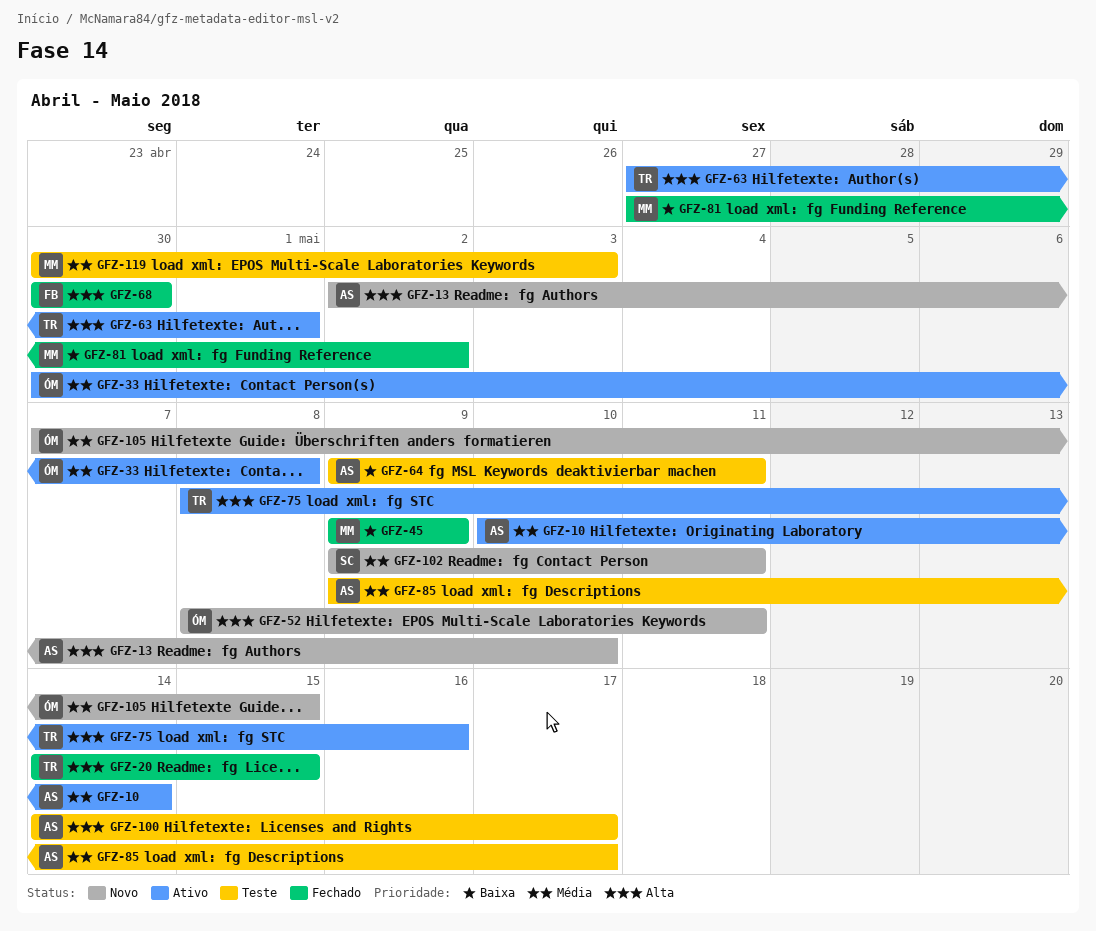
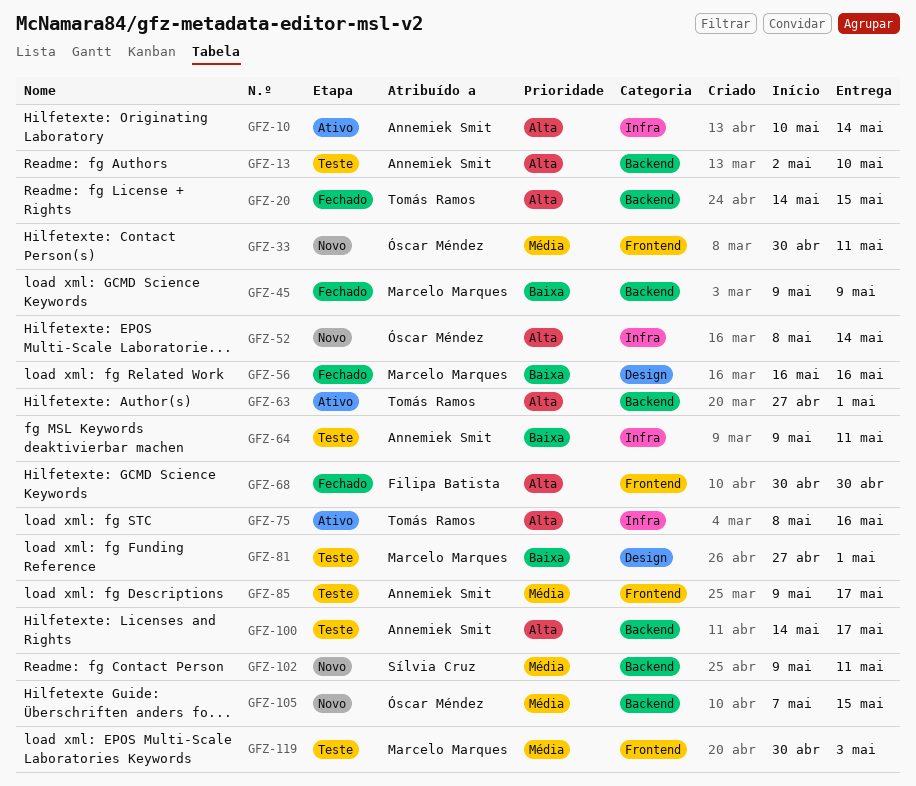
GFZ-10, priority: Média -> Alta
GFZ-13, status: Novo -> Teste
GFZ-33, status: Ativo -> Novo
GFZ-33, due: May 8 -> May 11
GFZ-52, due: May 11 -> May 14
GFZ-56: none -> present
GFZ-81, status: Fechado -> Teste
GFZ-81, due: May 2 -> May 1

